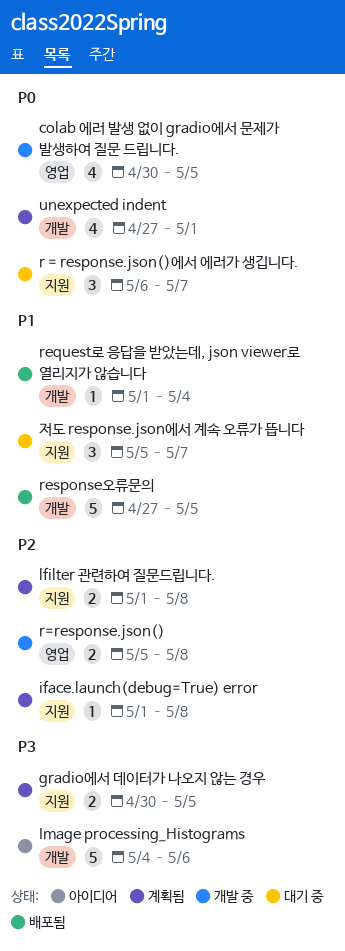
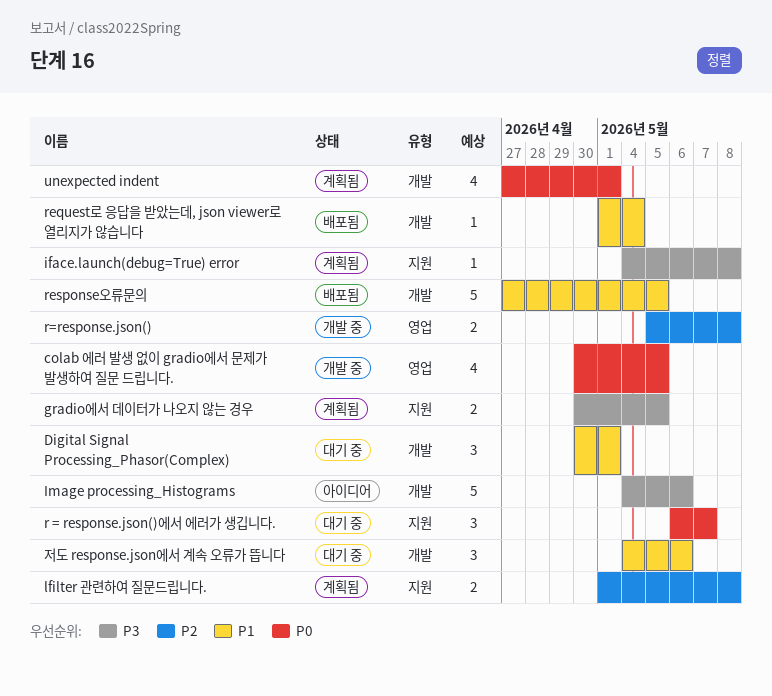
Digital Signal Processing_Phasor(Complex): none -> present
iface.launch(debug=True) error, priority: P2 -> P3
iface.launch(debug=True) error, start: May 1 -> May 4
저도 response.json에서 계속 오류가 뜹니다, label: 지원 -> 개발
저도 response.json에서 계속 오류가 뜹니다, start: May 5 -> May 4
저도 response.json에서 계속 오류가 뜹니다, due: May 7 -> May 6

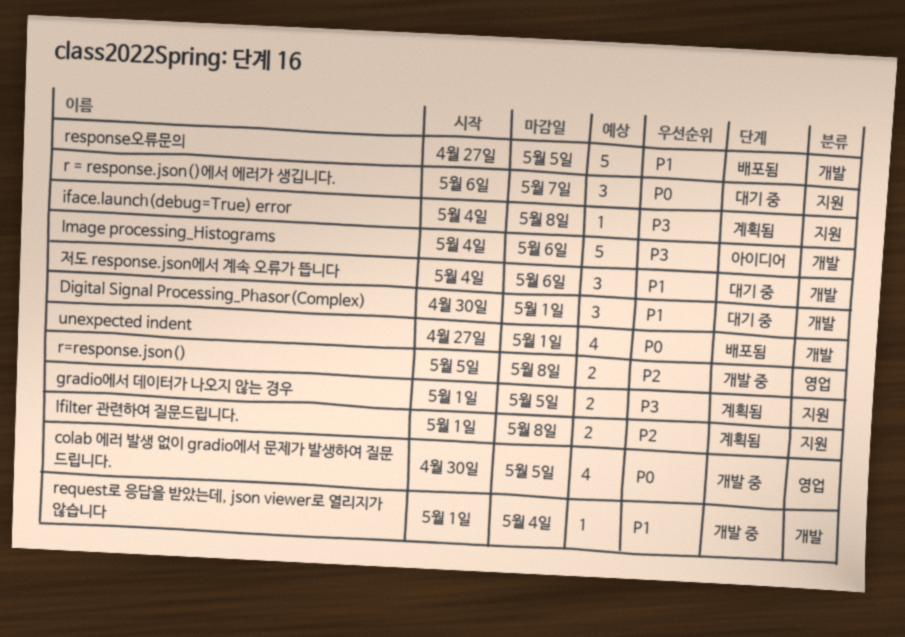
gradio에서 데이터가 나오지 않는 경우, start: Apr 30 -> May 1
request로 응답을 받았는데, json viewer로 열리지가 않습니다, status: 배포됨 -> 개발 중
unexpected indent, status: 계획됨 -> 배포됨

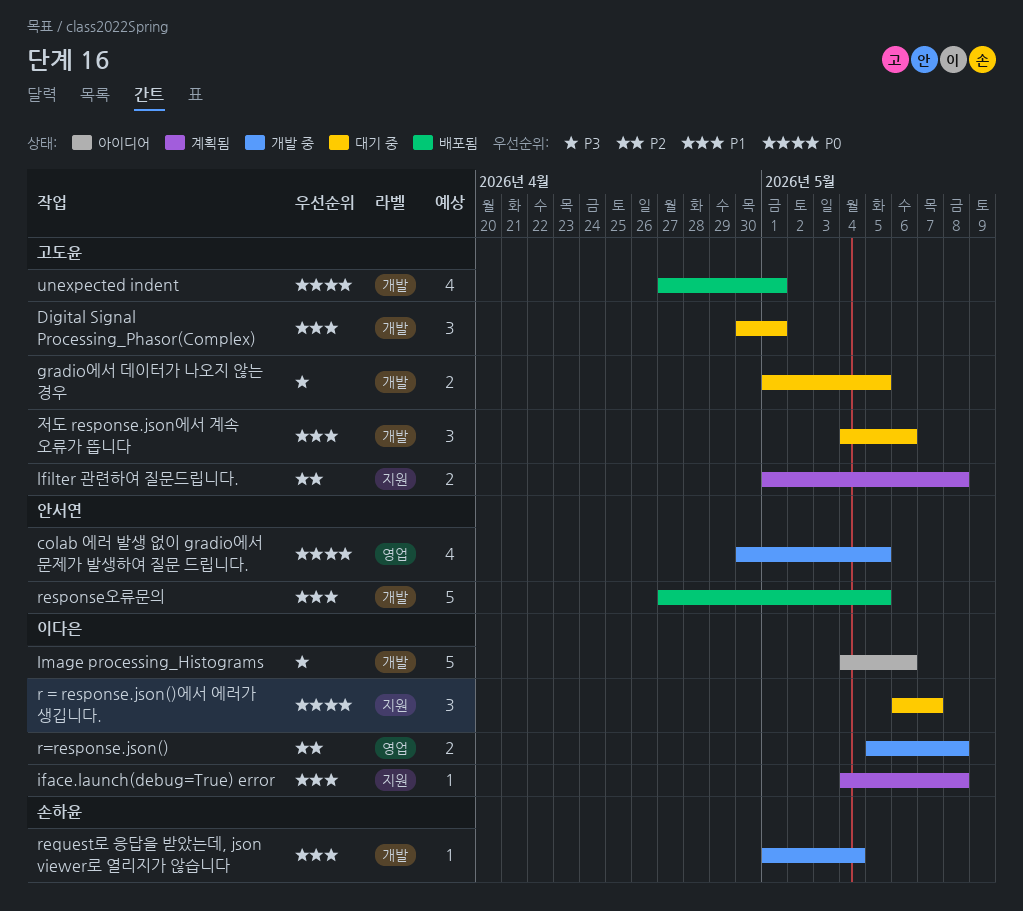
gradio에서 데이터가 나오지 않는 경우, status: 계획됨 -> 대기 중
gradio에서 데이터가 나오지 않는 경우, label: 지원 -> 개발
iface.launch(debug=True) error, priority: P3 -> P1

